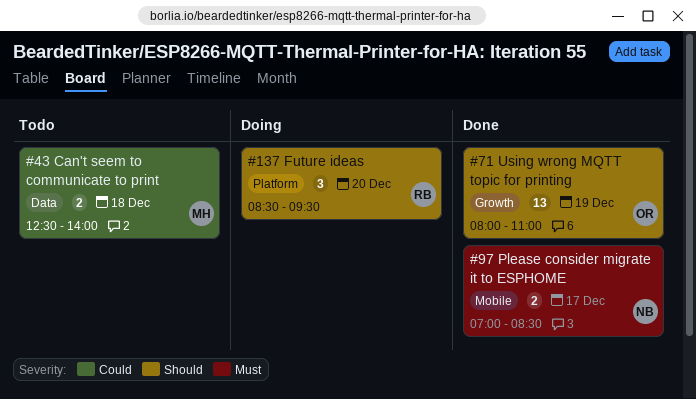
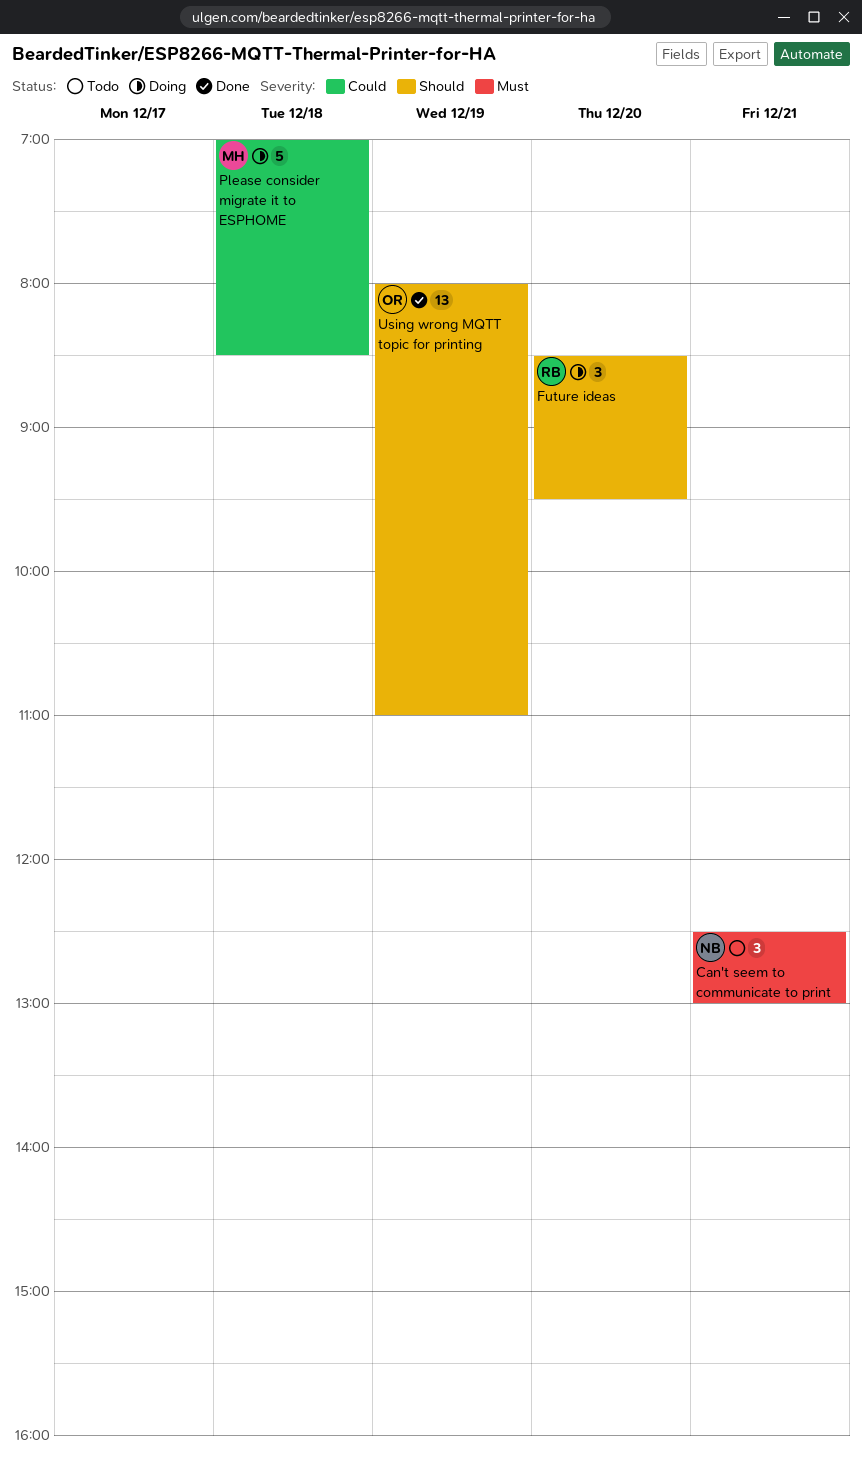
Can't seem to communicate to print, owner: MH -> NB
Can't seem to communicate to print, priority: Could -> Must
Can't seem to communicate to print, estimate: 2 -> 3
Can't seem to communicate to print, day: Dec 18 -> Dec 21
Can't seem to communicate to print, ends: 14:00 -> 13:00
Please consider migrate it to ESPHOME, status: Done -> Doing
Please consider migrate it to ESPHOME, owner: NB -> MH
Please consider migrate it to ESPHOME, priority: Must -> Could
Please consider migrate it to ESPHOME, estimate: 2 -> 5
Please consider migrate it to ESPHOME, day: Dec 17 -> Dec 18

